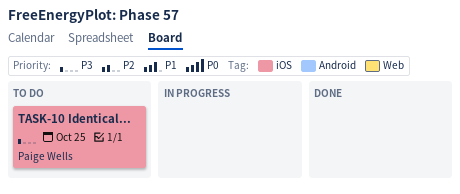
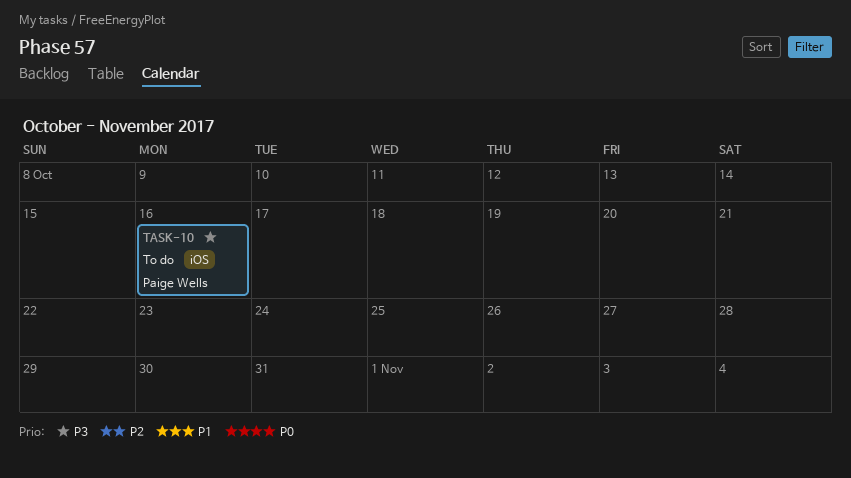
TASK-10, due: Oct 25 -> Oct 16

